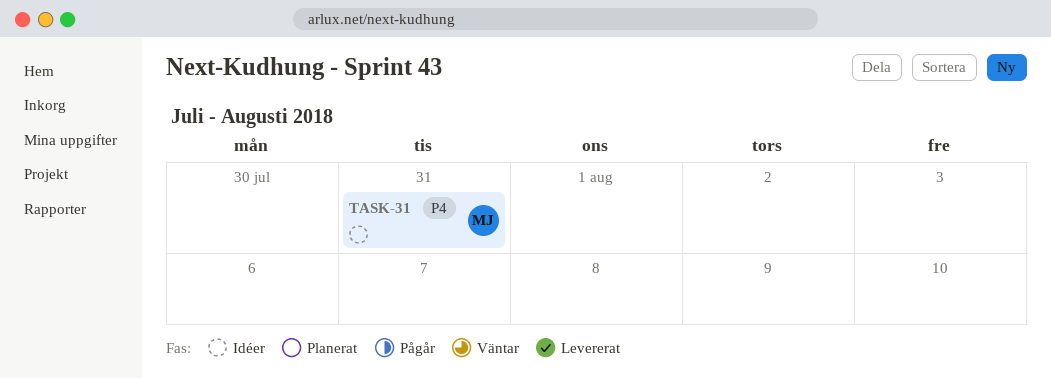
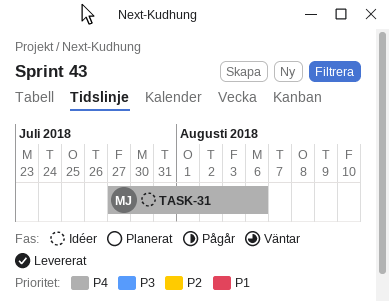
TASK-31, due: Jul 31 -> Aug 6

